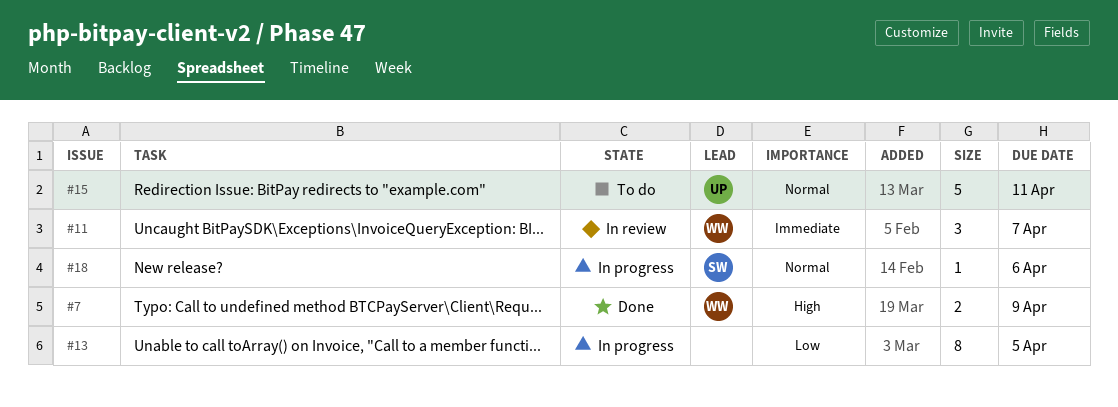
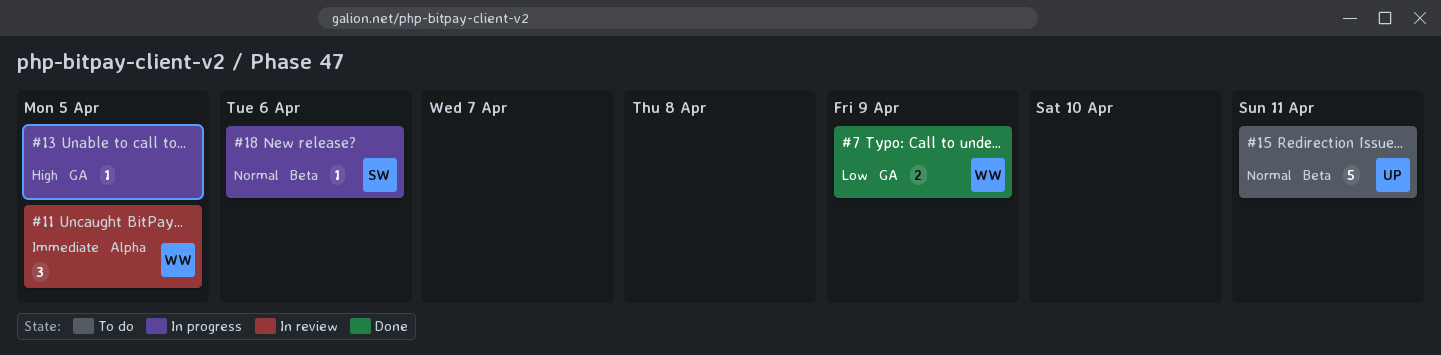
#7, priority: High -> Low
#11, due: Apr 7 -> Apr 5
#13, priority: Low -> High
#13, estimate: 8 -> 1

